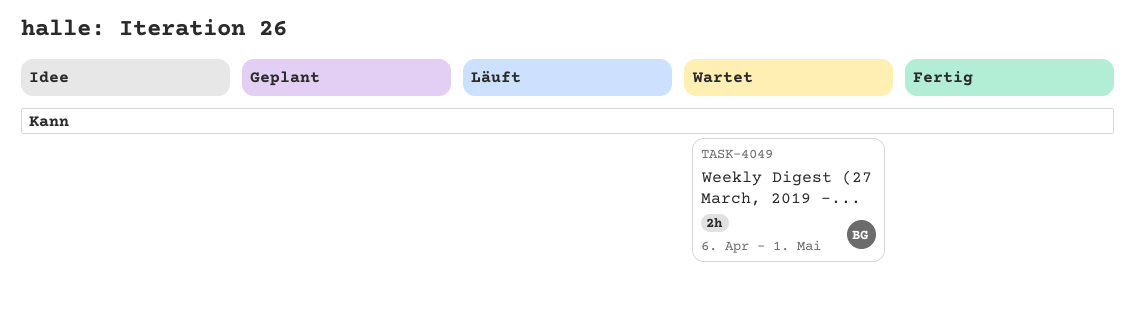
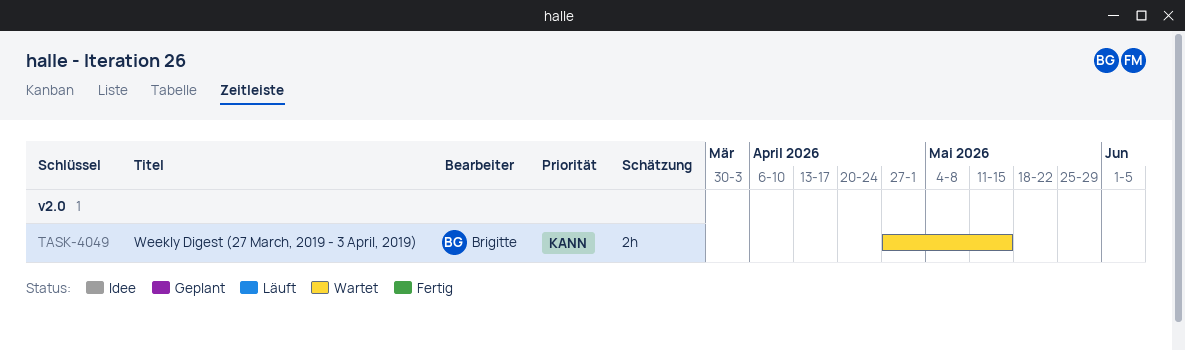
TASK-4049, start: Apr 6 -> Apr 27
TASK-4049, due: May 1 -> May 15

